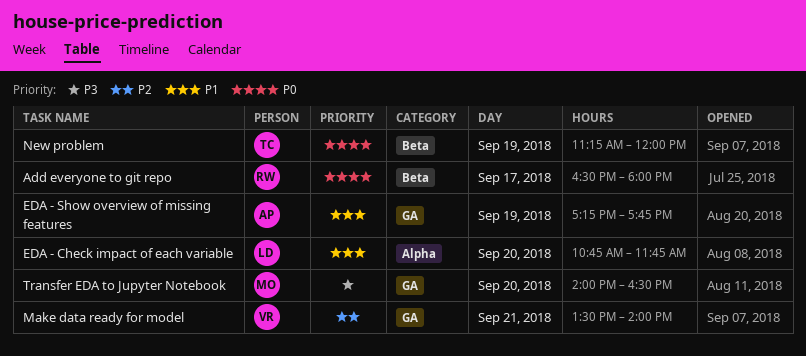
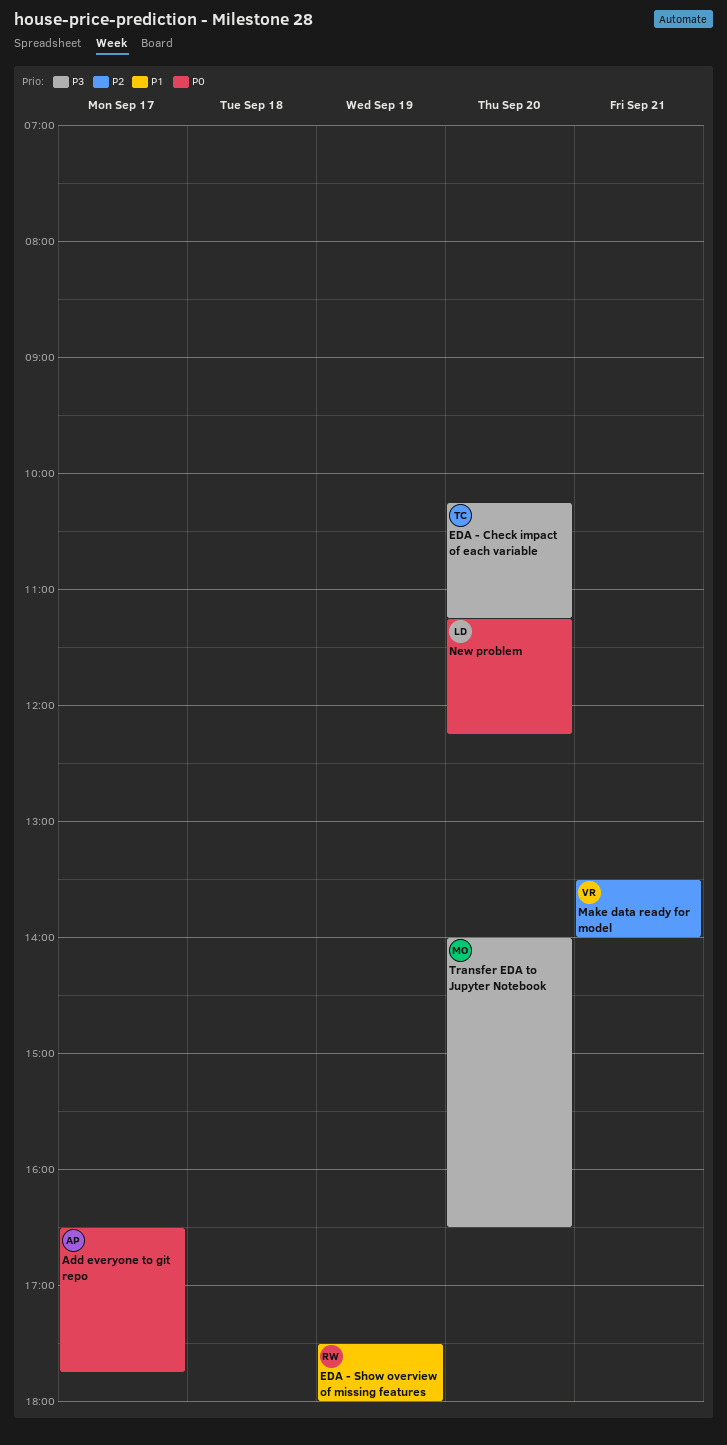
Add everyone to git repo, owner: RW -> AP
Add everyone to git repo, ends: 18:00 -> 17:45
EDA - Check impact of each variable, owner: LD -> TC
EDA - Check impact of each variable, priority: P1 -> P3
EDA - Check impact of each variable, begins: 10:45 -> 10:15
EDA - Check impact of each variable, ends: 11:45 -> 11:15
EDA - Show overview of missing features, owner: AP -> RW
EDA - Show overview of missing features, begins: 17:15 -> 17:30
EDA - Show overview of missing features, ends: 17:45 -> 18:00
New problem, owner: TC -> LD
New problem, day: Sep 19 -> Sep 20
New problem, ends: 12:00 -> 12:15

